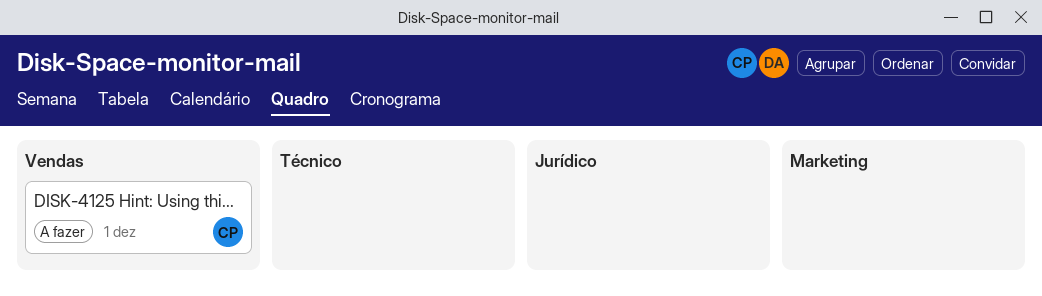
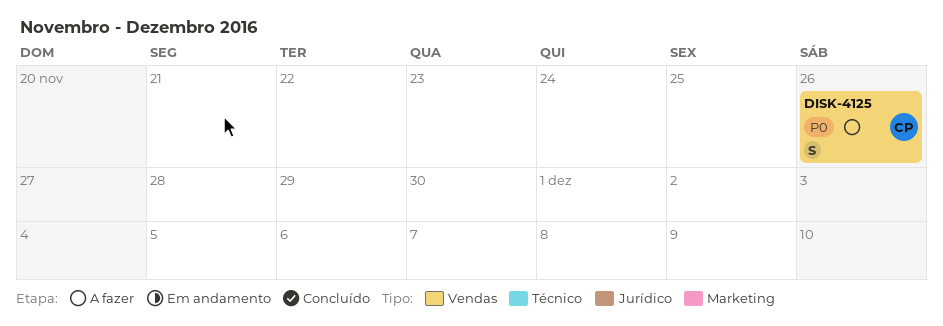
DISK-4125, due: Dec 1 -> Nov 26

